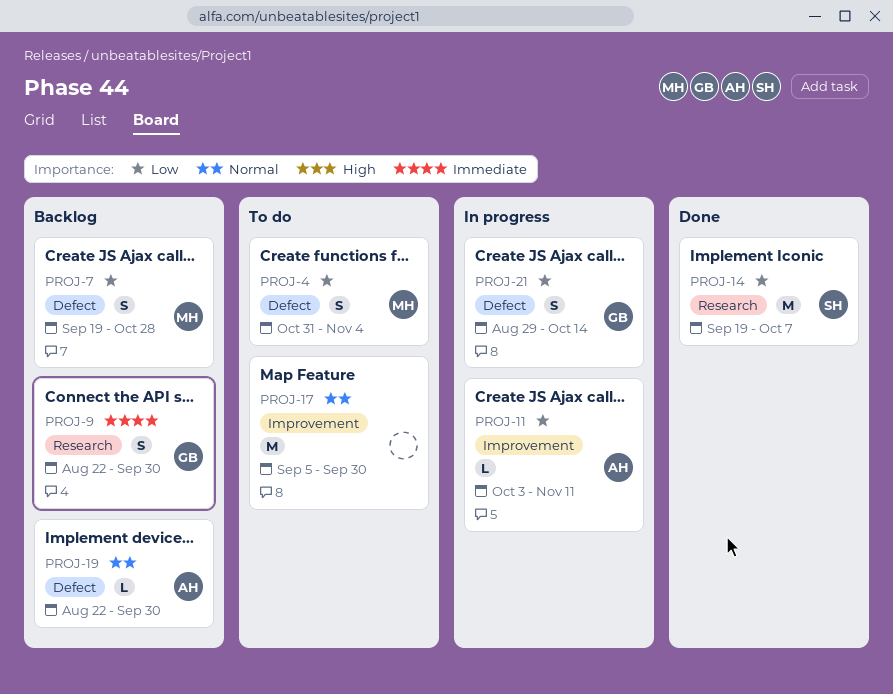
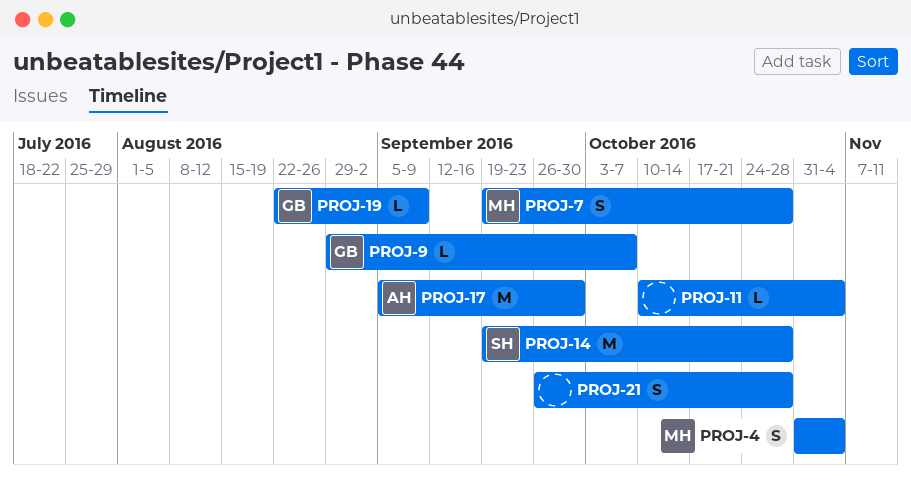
PROJ-9, estimate: S -> L
PROJ-9, start: Aug 22 -> Aug 29
PROJ-9, due: Sep 30 -> Oct 7
PROJ-11, owner: AH -> none
PROJ-11, start: Oct 3 -> Oct 10
PROJ-11, due: Nov 11 -> Nov 4
PROJ-14, due: Oct 7 -> Oct 28
PROJ-17, owner: none -> AH
PROJ-19, owner: AH -> GB
PROJ-19, due: Sep 30 -> Sep 9
PROJ-21, owner: GB -> none
PROJ-21, start: Aug 29 -> Sep 26
PROJ-21, due: Oct 14 -> Oct 28

